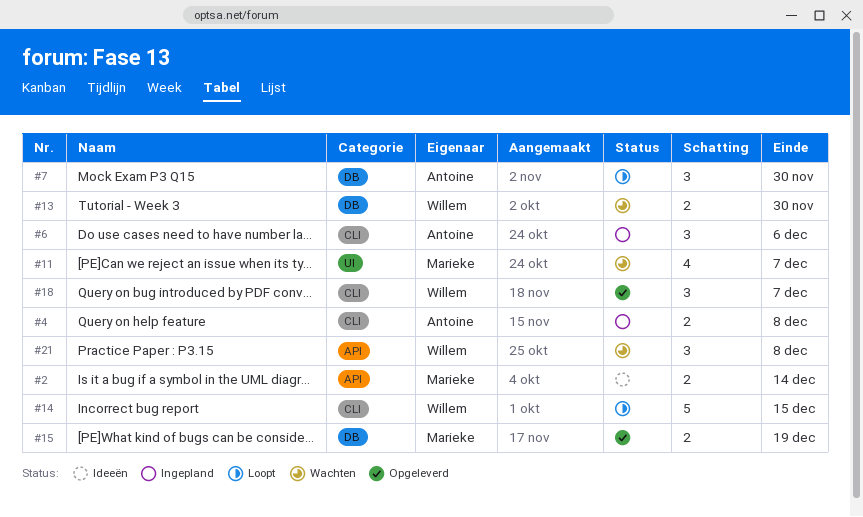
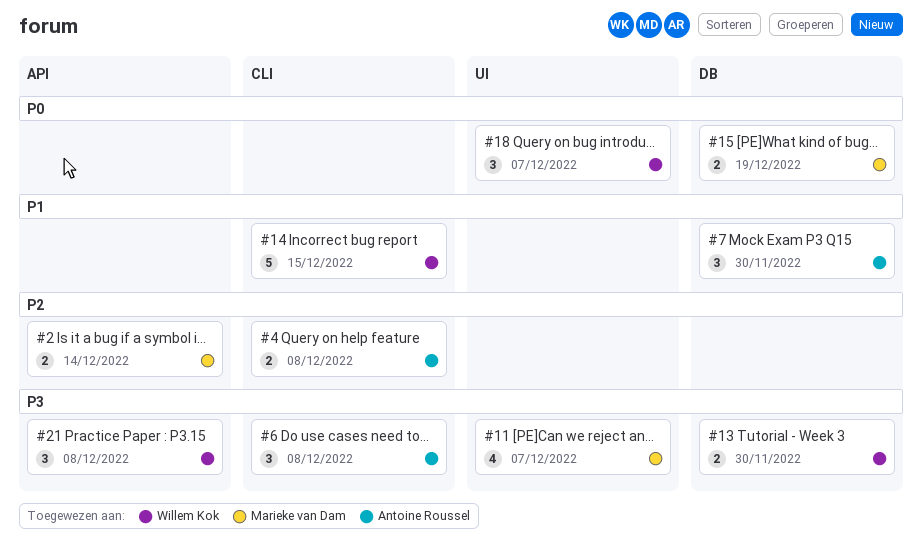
#6, due: Dec 6 -> Dec 8
#18, label: CLI -> UI

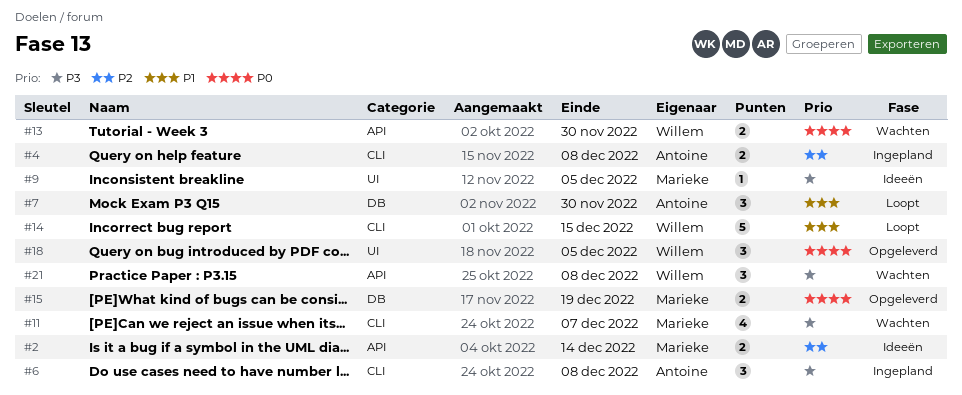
#9: none -> present
#11, label: UI -> CLI
#13, priority: P3 -> P0
#13, label: DB -> API
#18, due: Dec 7 -> Dec 5

